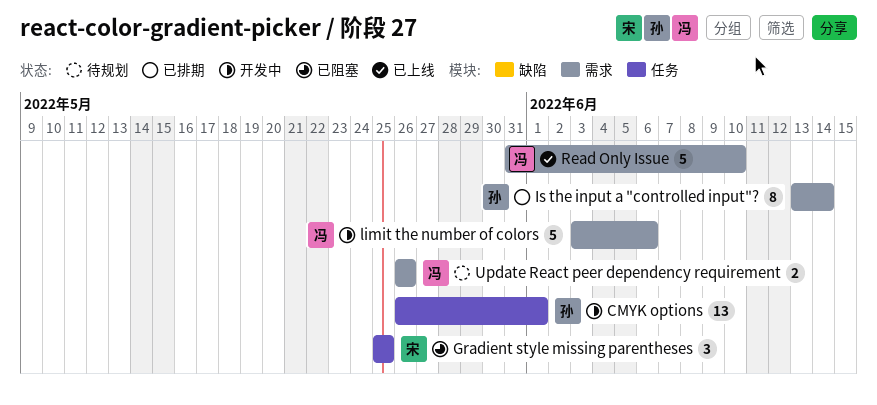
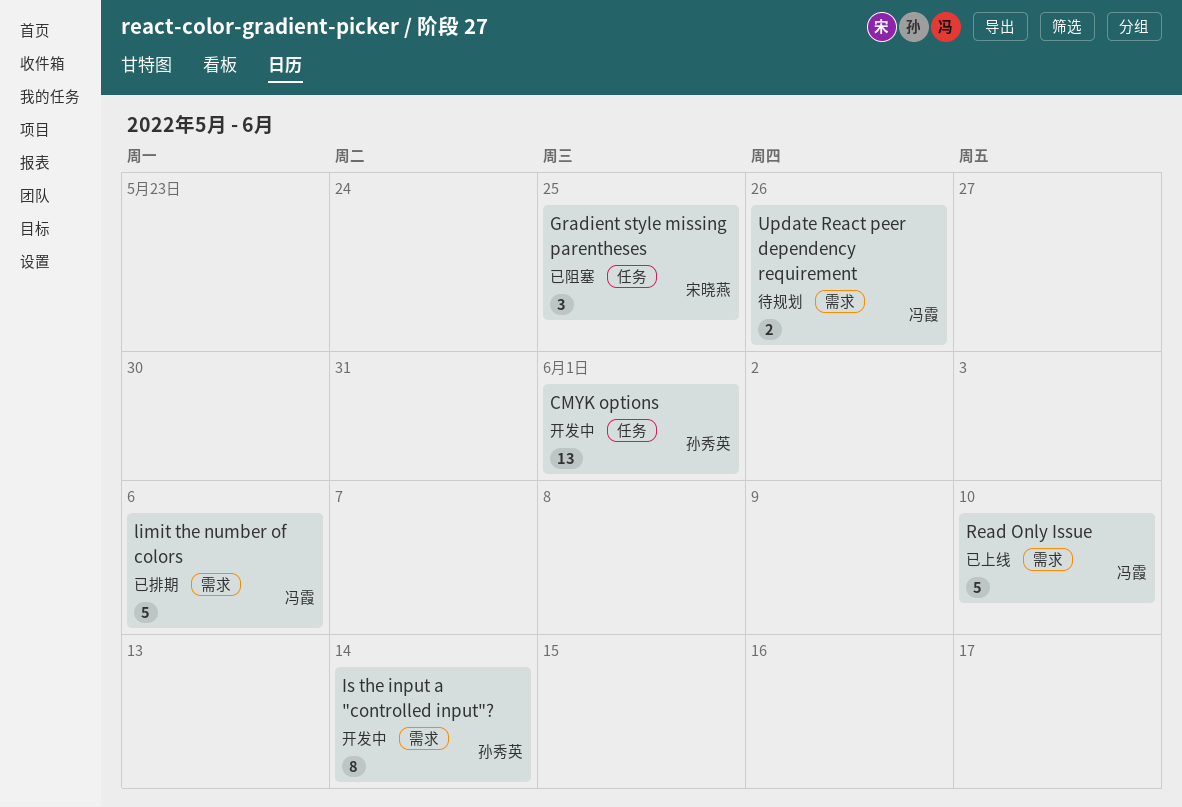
Is the input a "controlled input"?, status: 已排期 -> 开发中
limit the number of colors, status: 开发中 -> 已排期

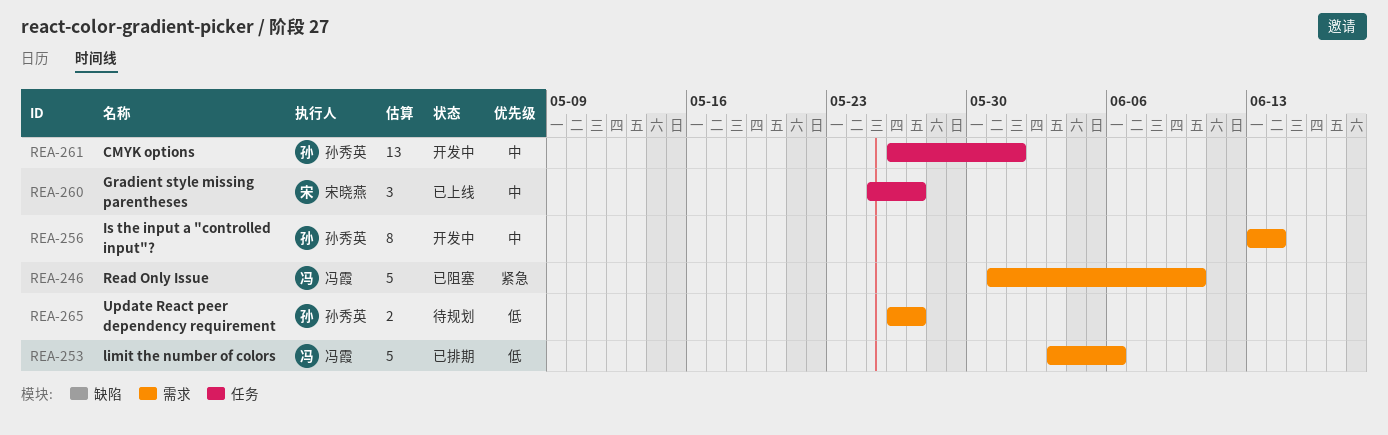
Gradient style missing parentheses, status: 已阻塞 -> 已上线
Gradient style missing parentheses, due: May 25 -> May 27
Read Only Issue, status: 已上线 -> 已阻塞
Update React peer dependency requirement, owner: 冯霞 -> 孙秀英
Update React peer dependency requirement, due: May 26 -> May 27

